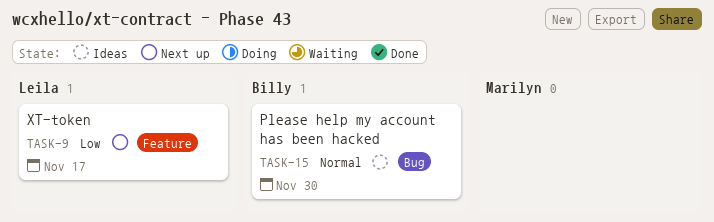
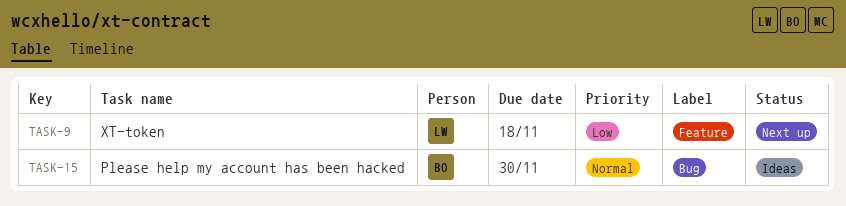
TASK-9, due: Nov 17 -> Nov 18

